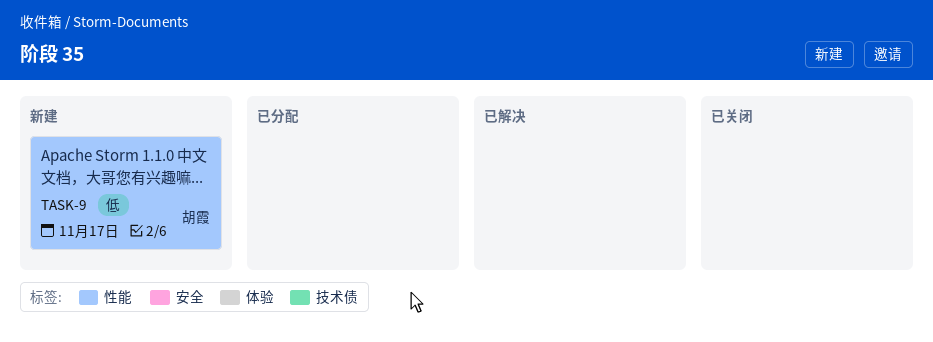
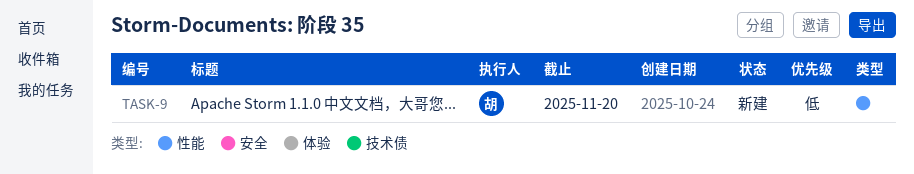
TASK-9, due: Nov 17 -> Nov 20

